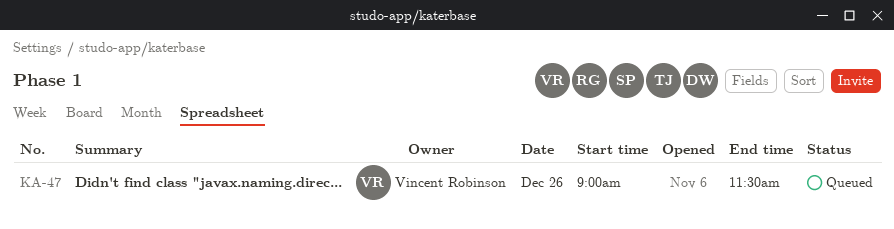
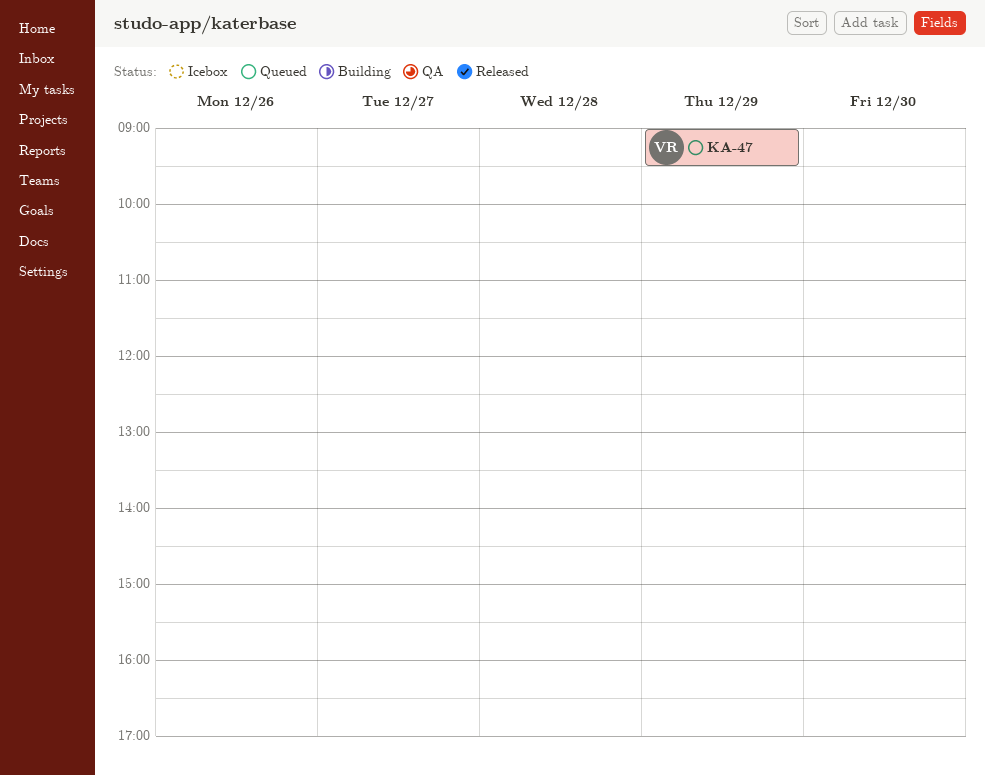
KA-47, day: Dec 26 -> Dec 29
KA-47, ends: 11:30 -> 09:30

